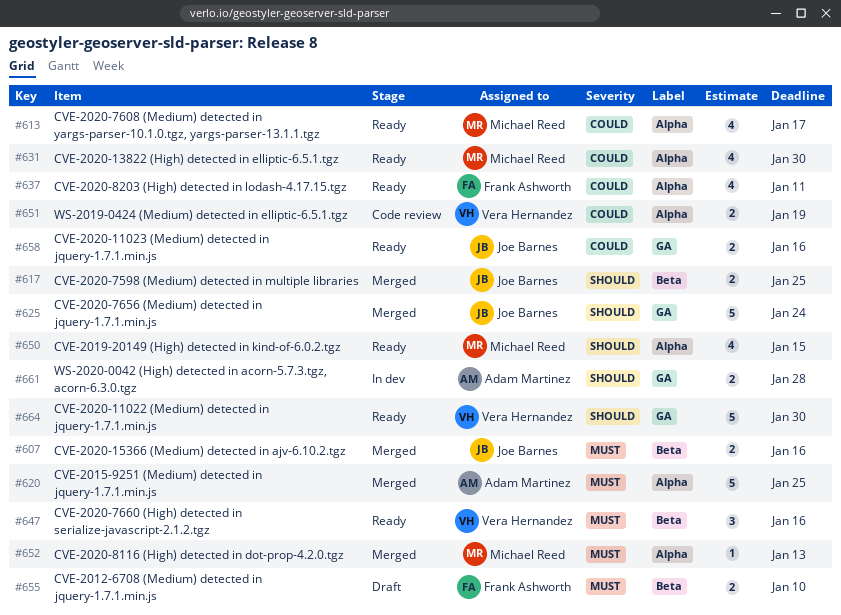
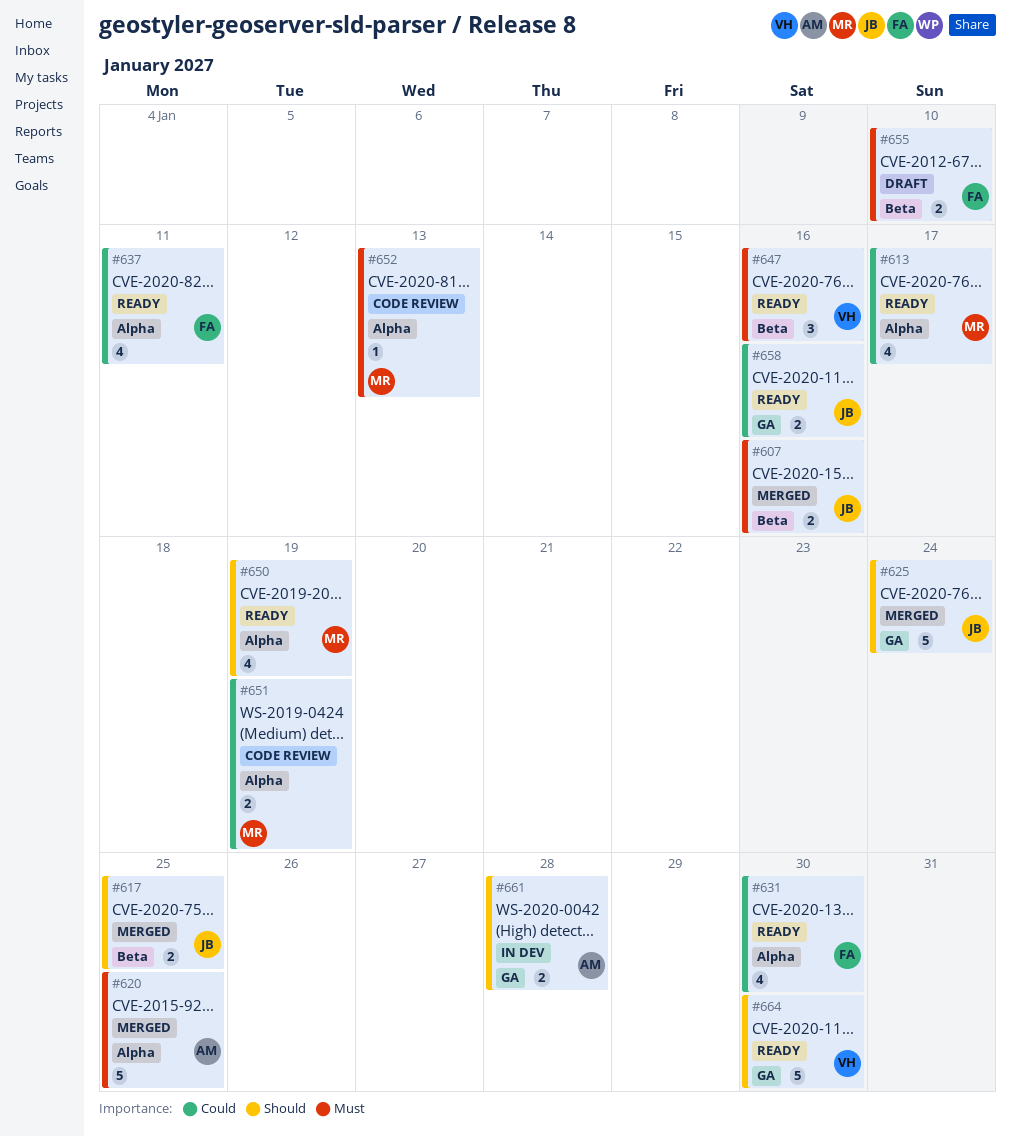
#631, owner: Michael Reed -> Frank Ashworth
#650, due: Jan 15 -> Jan 19
#651, owner: Vera Hernandez -> Michael Reed
#652, status: Merged -> Code review

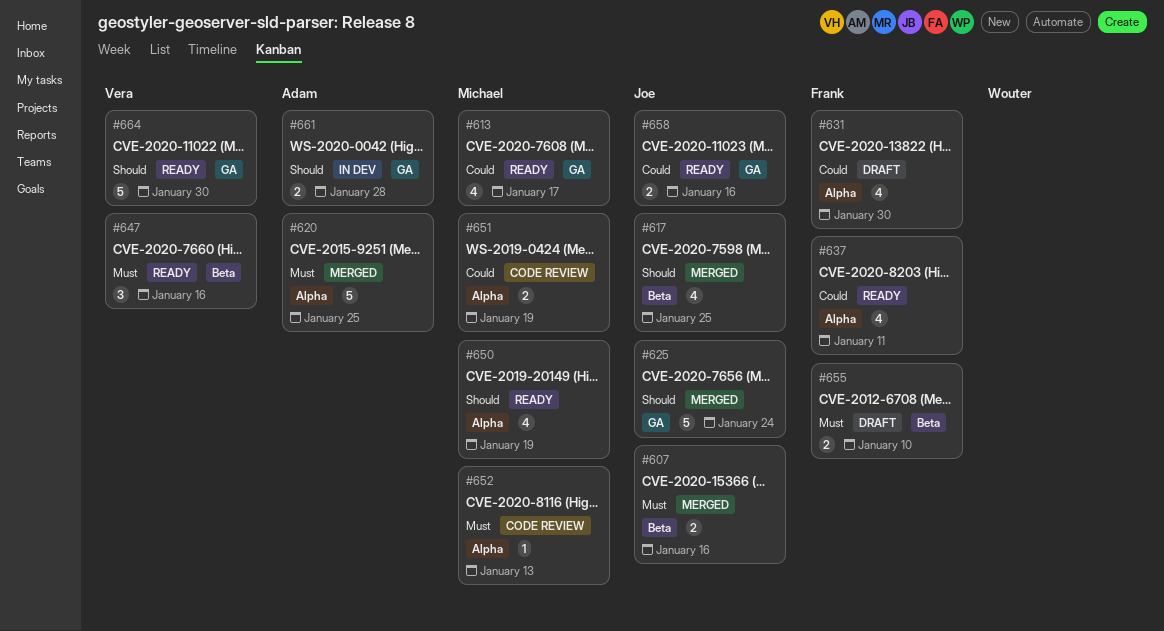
#613, label: Alpha -> GA
#617, estimate: 2 -> 4
#631, status: Ready -> Draft

